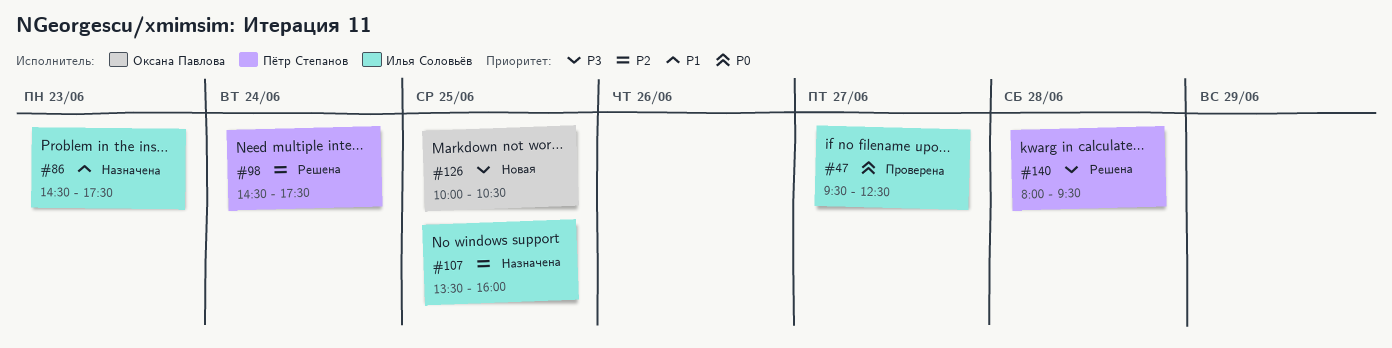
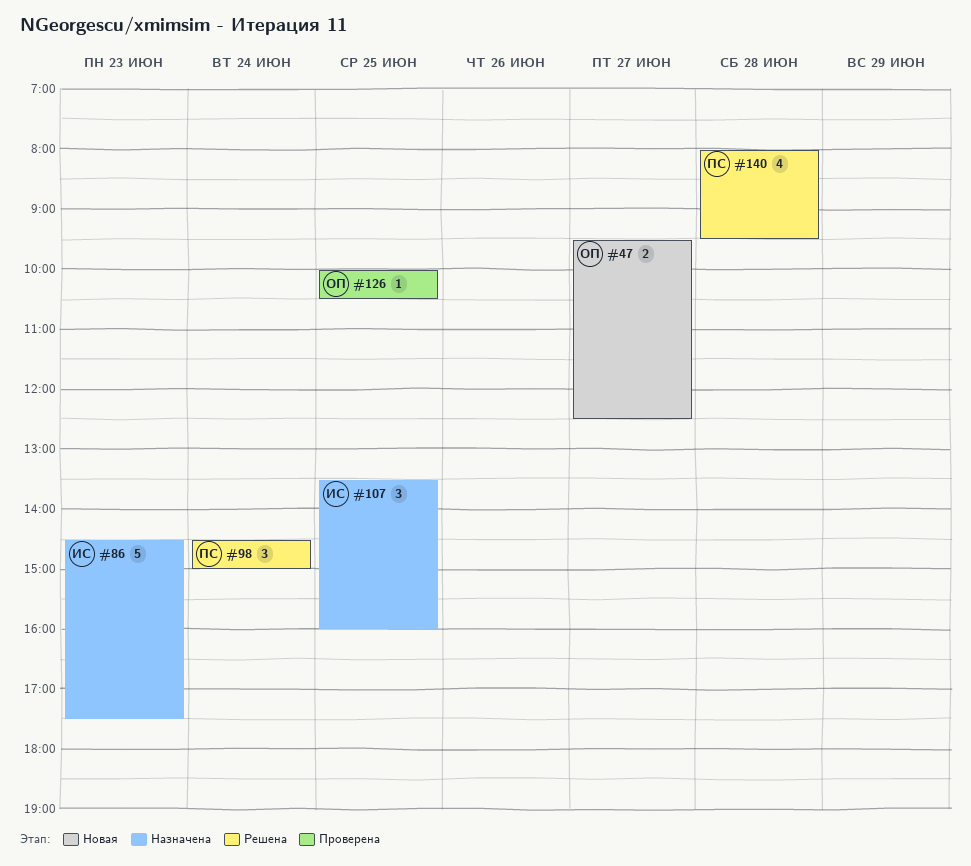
#47, status: Проверена -> Новая
#47, owner: Илья Соловьёв -> Оксана Павлова
#98, ends: 17:30 -> 15:00
#126, status: Новая -> Проверена

